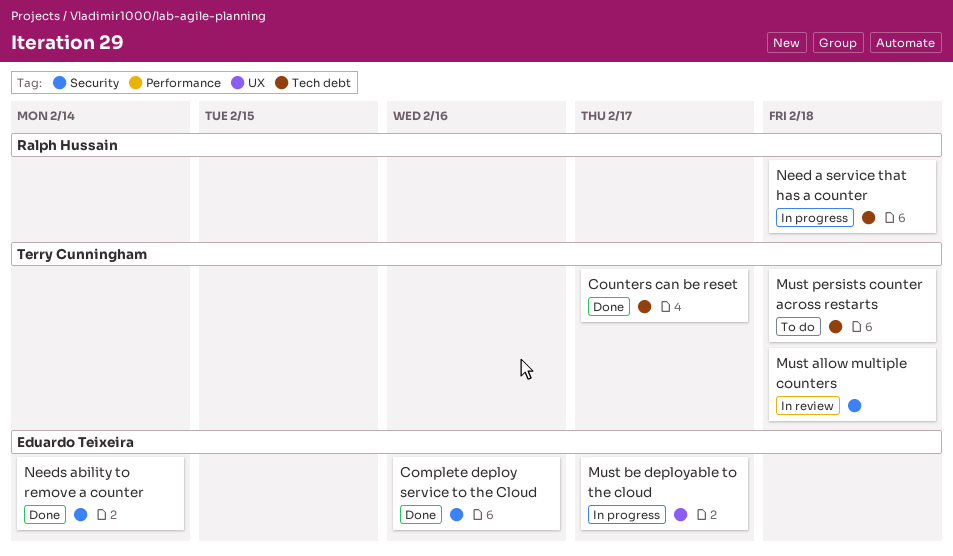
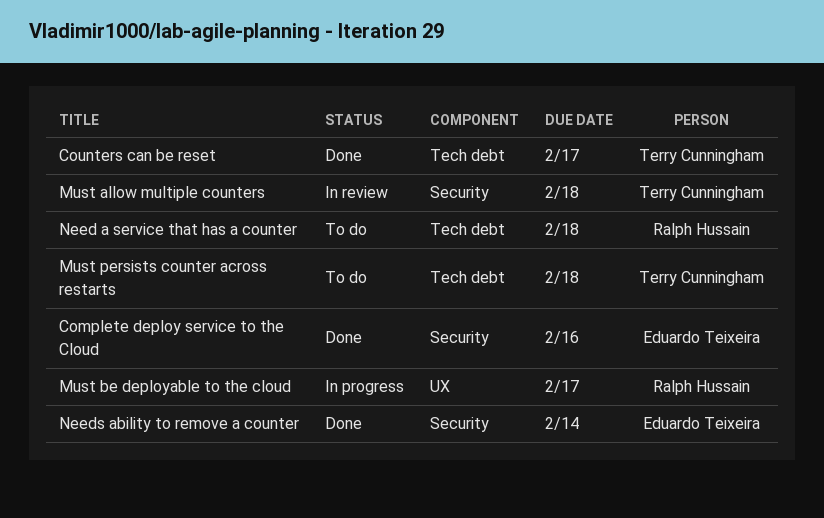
Must be deployable to the cloud, owner: Eduardo Teixeira -> Ralph Hussain
Need a service that has a counter, status: In progress -> To do

